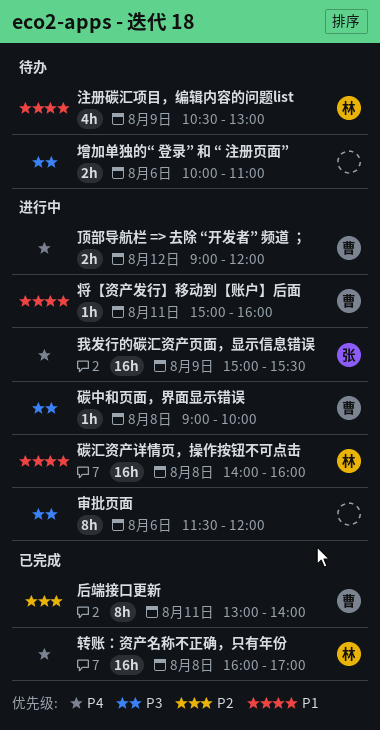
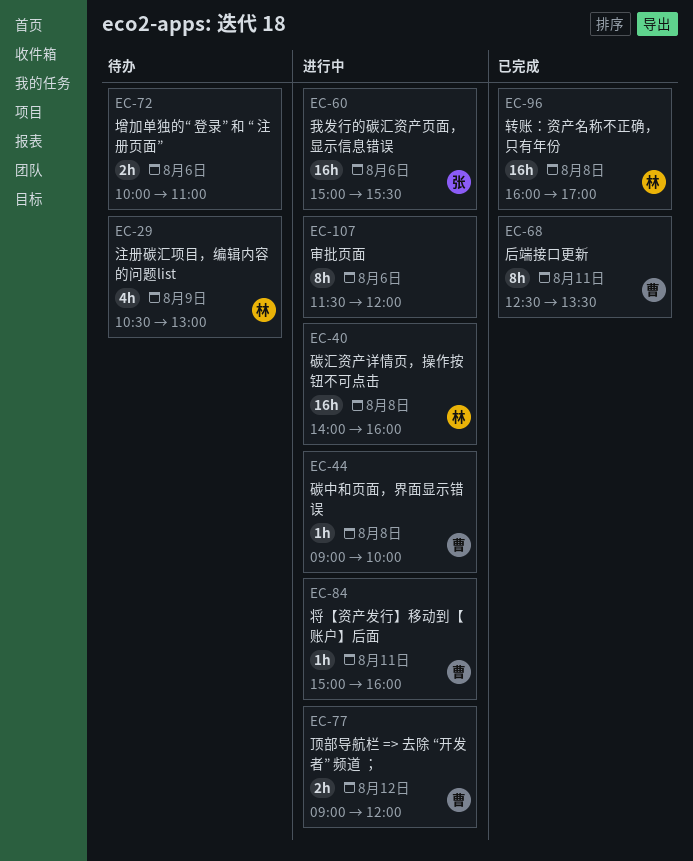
后端接口更新, begins: 13:00 -> 12:30
后端接口更新, ends: 14:00 -> 13:30
我发行的碳汇资产页面，显示信息错误, day: Aug 9 -> Aug 6

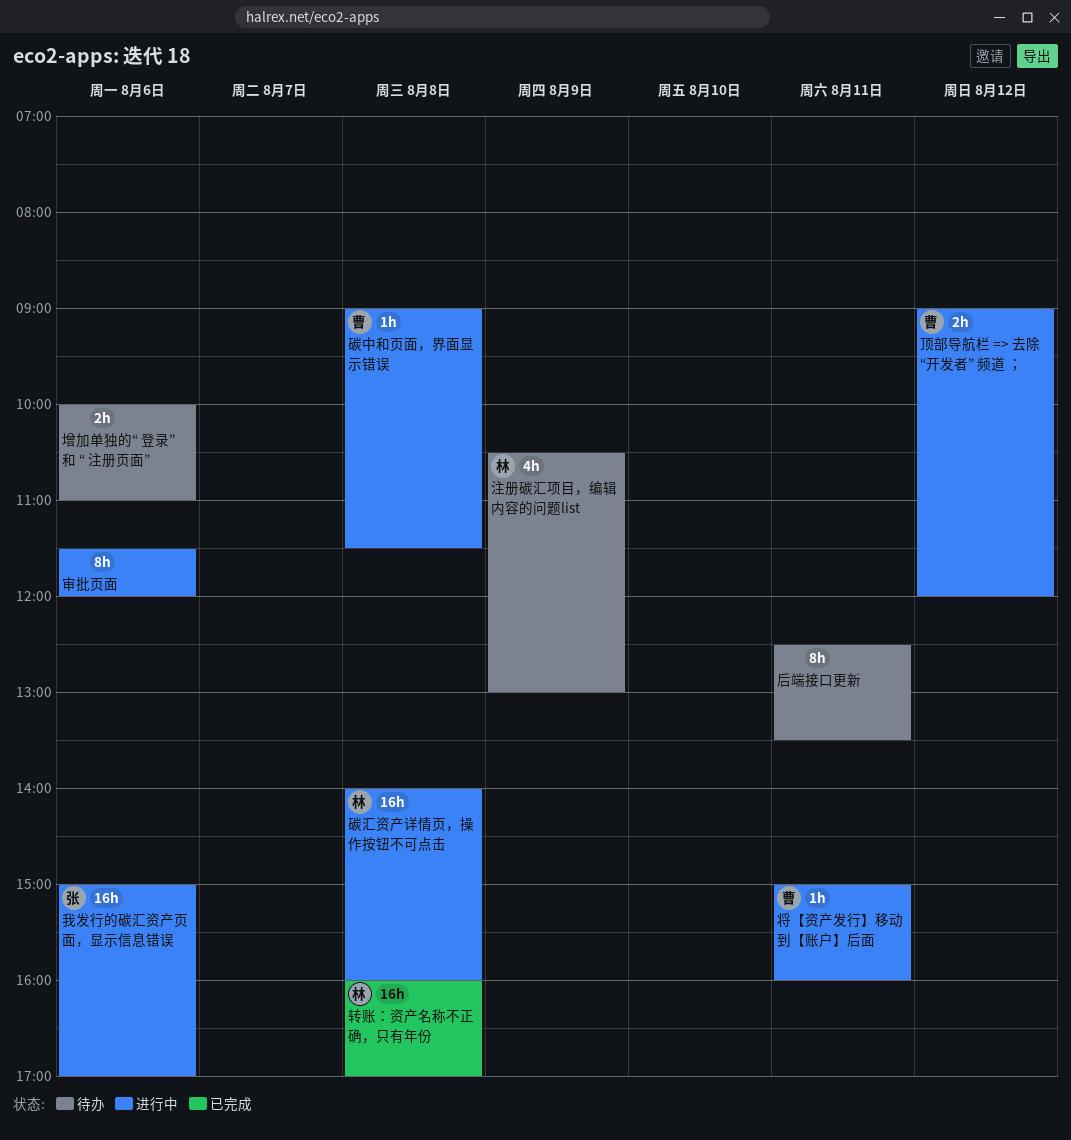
后端接口更新, status: 已完成 -> 待办
后端接口更新, owner: 曹 -> none
我发行的碳汇资产页面，显示信息错误, ends: 15:30 -> 17:00
碳中和页面，界面显示错误, ends: 10:00 -> 11:30

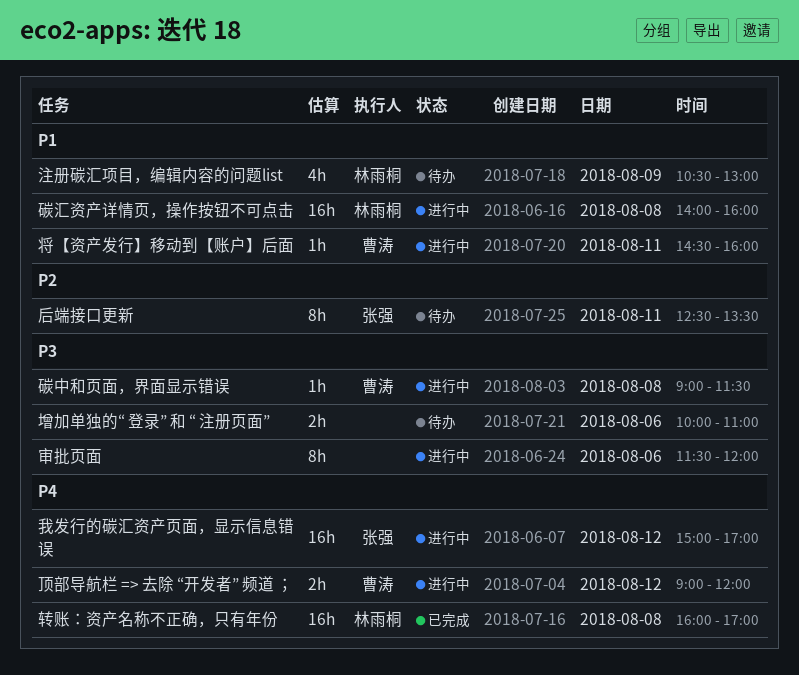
后端接口更新, owner: none -> 张强
将【资产发行】移动到【账户】后面, begins: 15:00 -> 14:30
我发行的碳汇资产页面，显示信息错误, day: Aug 6 -> Aug 12

